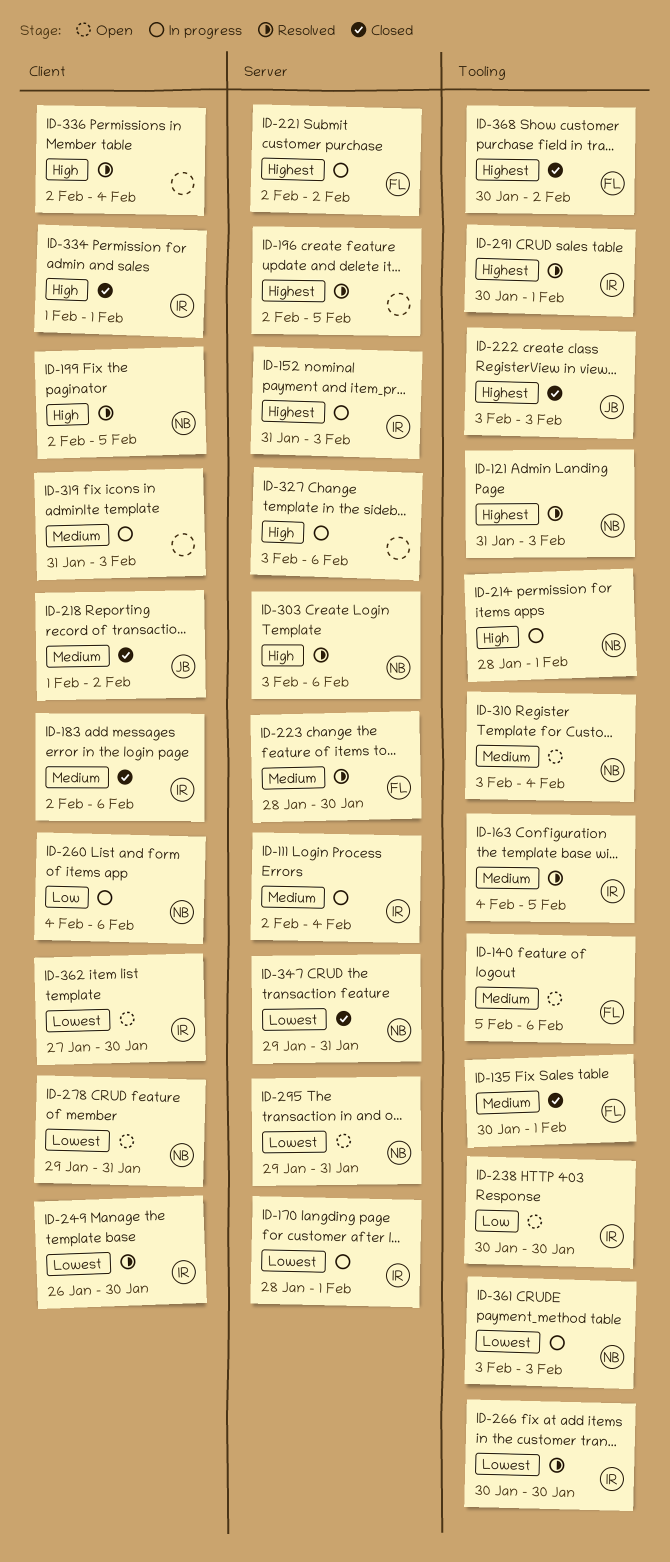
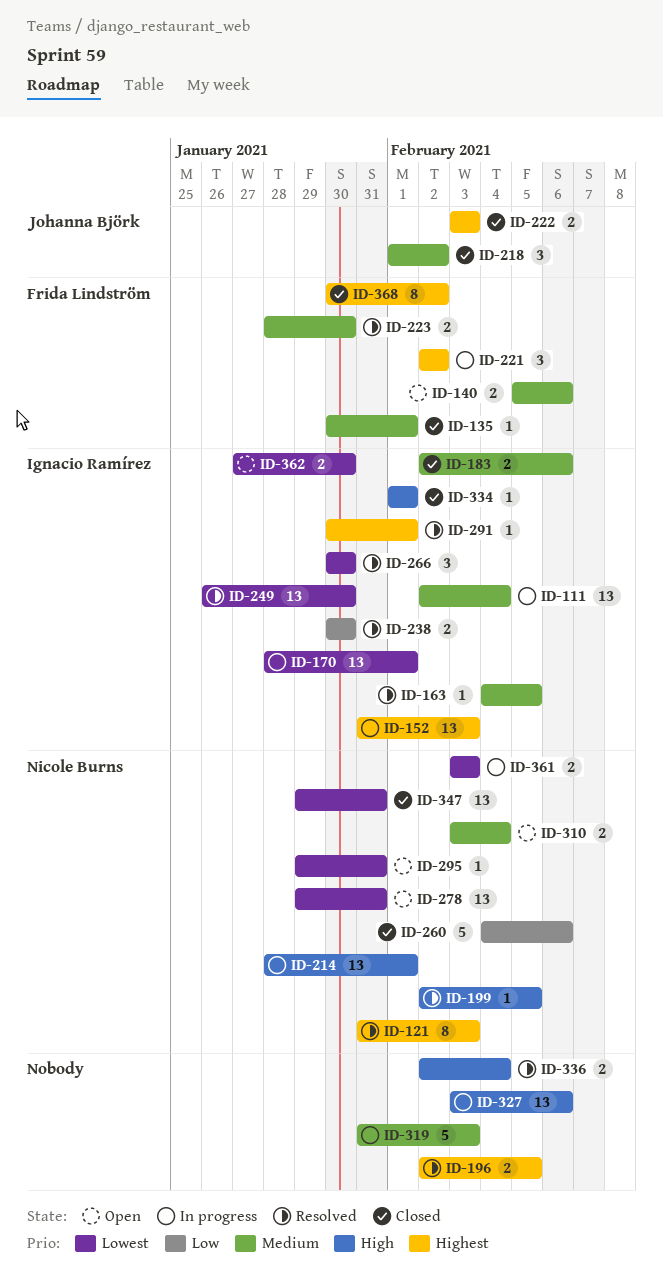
ID-238, status: Open -> Resolved
ID-260, status: In progress -> Closed
ID-303: present -> none

